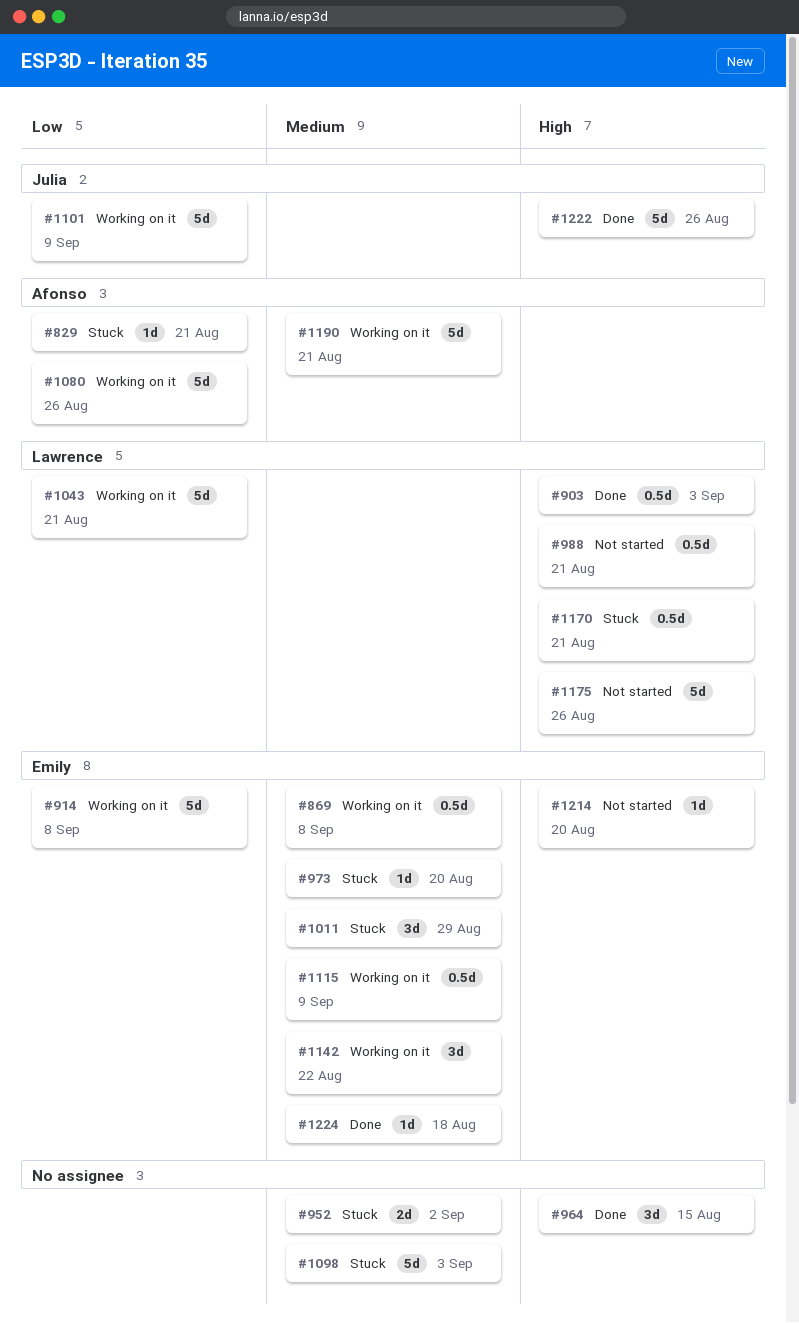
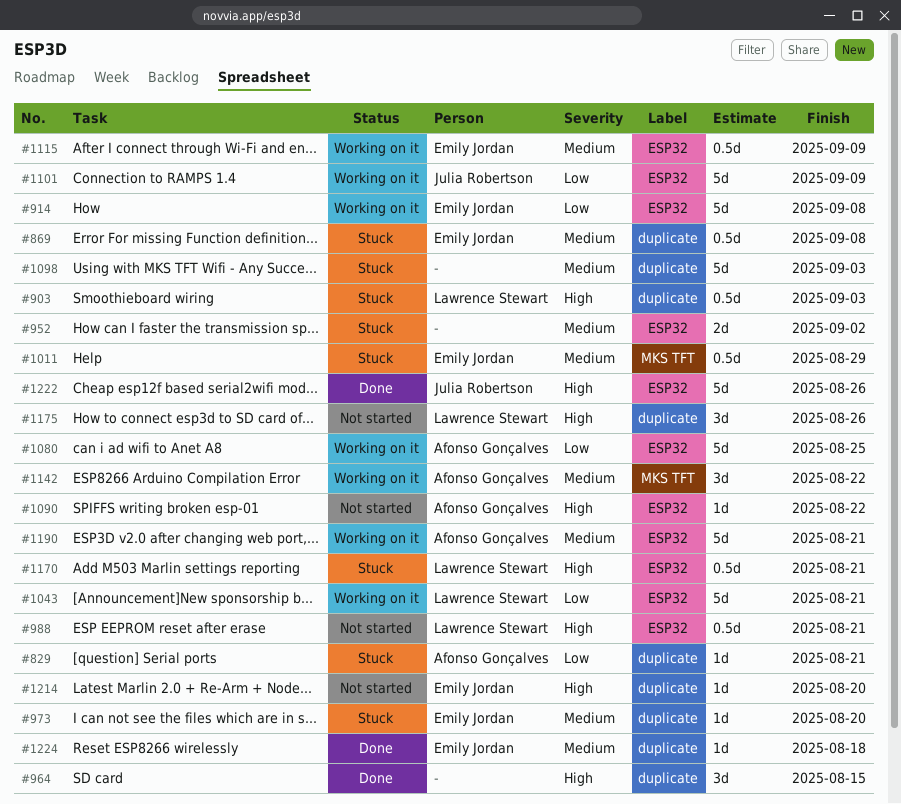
#869, status: Working on it -> Stuck
#903, status: Done -> Stuck
#1011, estimate: 3d -> 0.5d
#1080, due: Aug 26 -> Aug 25
#1090: none -> present
#1142, owner: Emily Jordan -> Afonso Gonçalves
#1175, estimate: 5d -> 3d

